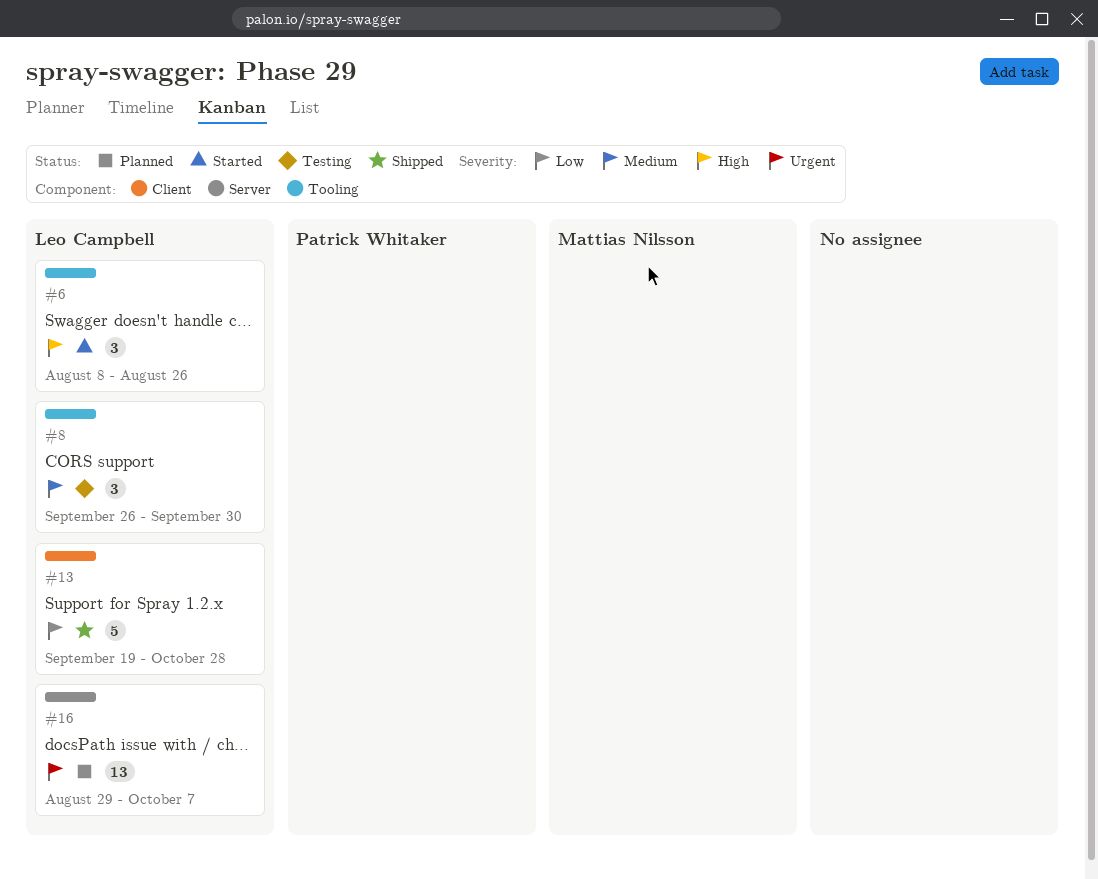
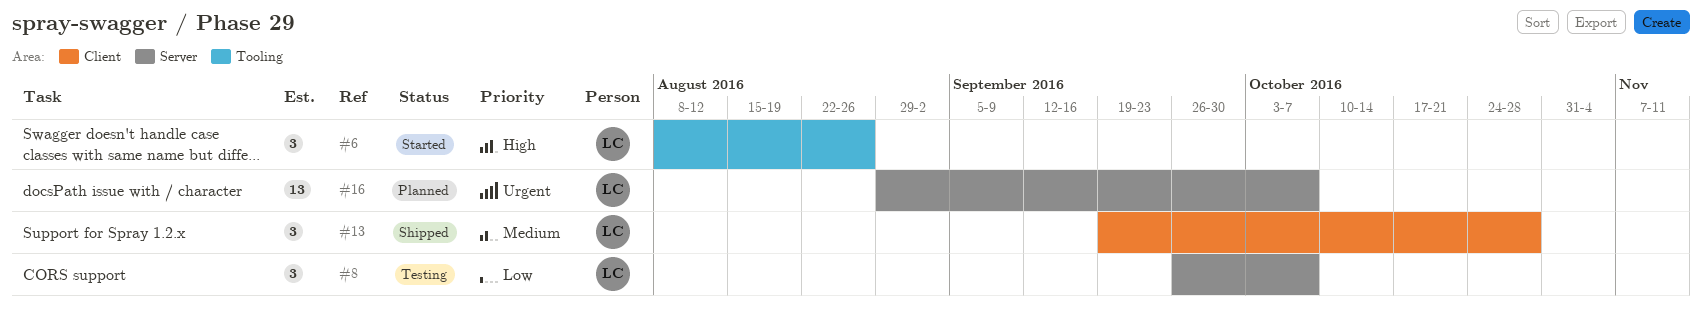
#8, priority: Medium -> Low
#8, label: Tooling -> Server
#8, due: Sep 30 -> Oct 7
#13, priority: Low -> Medium
#13, estimate: 5 -> 3

